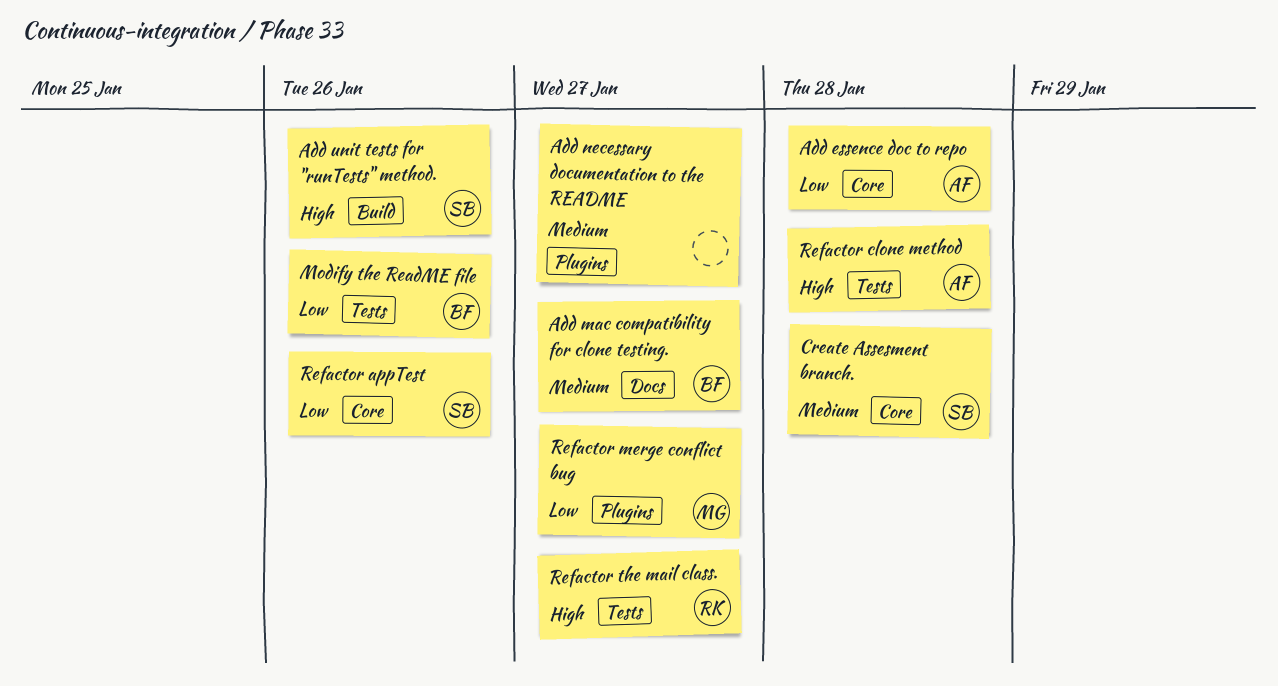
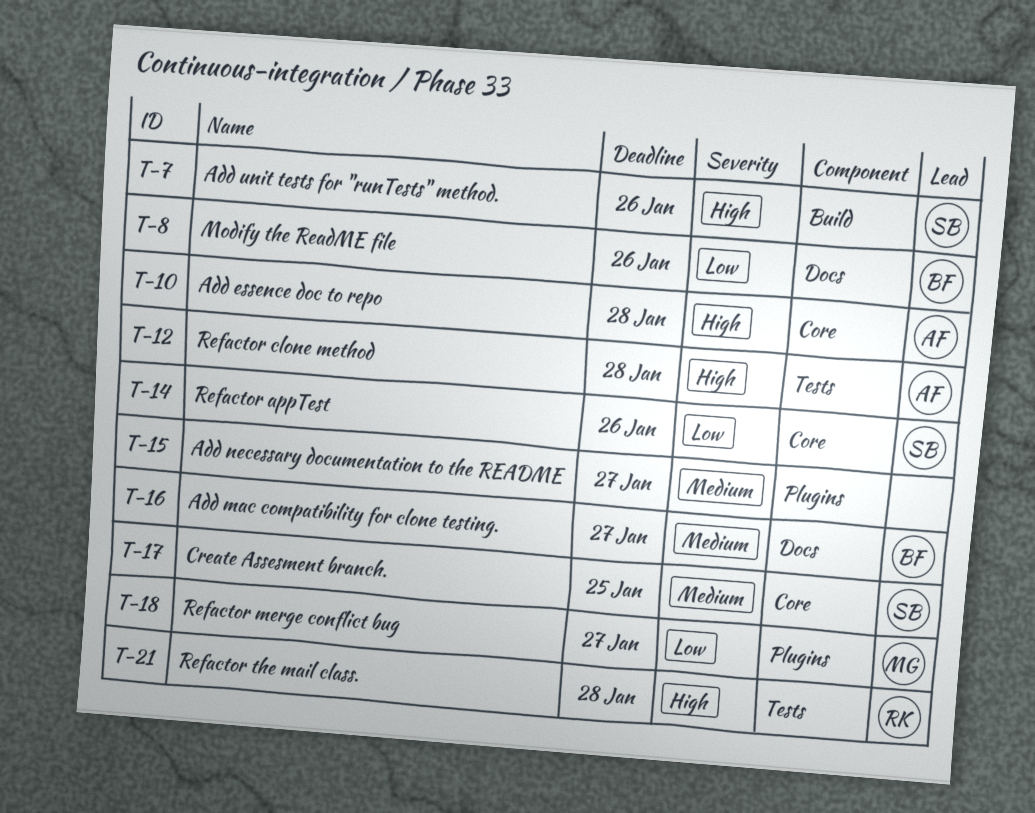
Add essence doc to repo, priority: Low -> High
Create Assesment branch., due: Jan 28 -> Jan 25
Modify the ReadME file, label: Tests -> Docs
Refactor the mail class., due: Jan 27 -> Jan 28

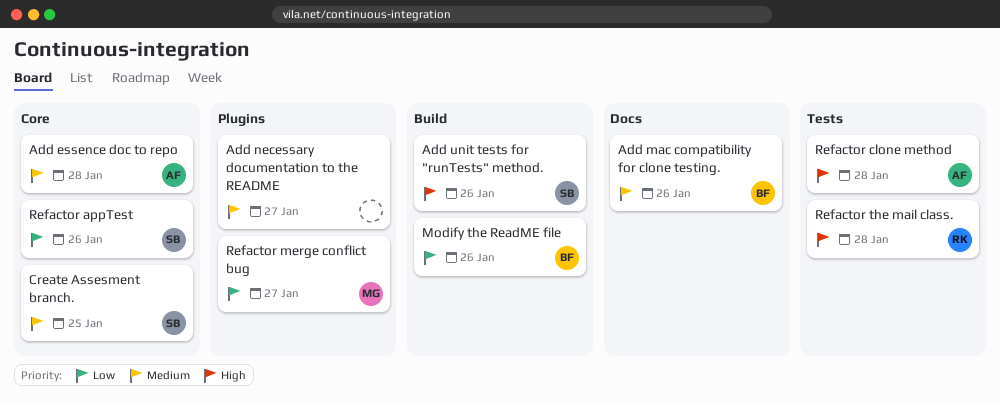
Add essence doc to repo, priority: High -> Medium
Add mac compatibility for clone testing., due: Jan 27 -> Jan 26
Modify the ReadME file, label: Docs -> Build

